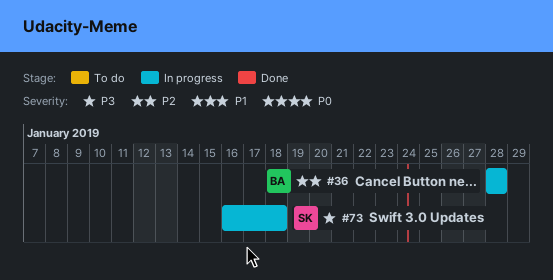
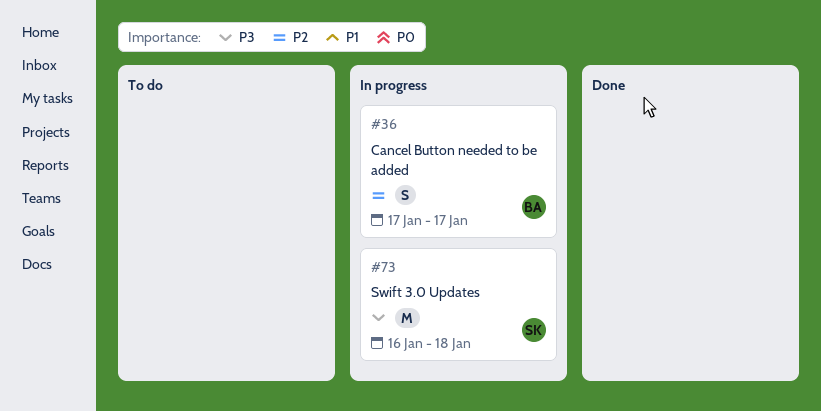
#36, start: Jan 28 -> Jan 17
#36, due: Jan 28 -> Jan 17

